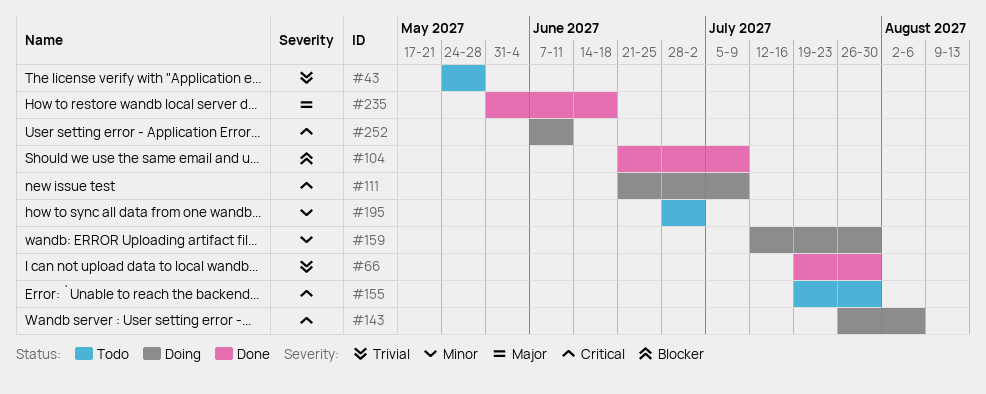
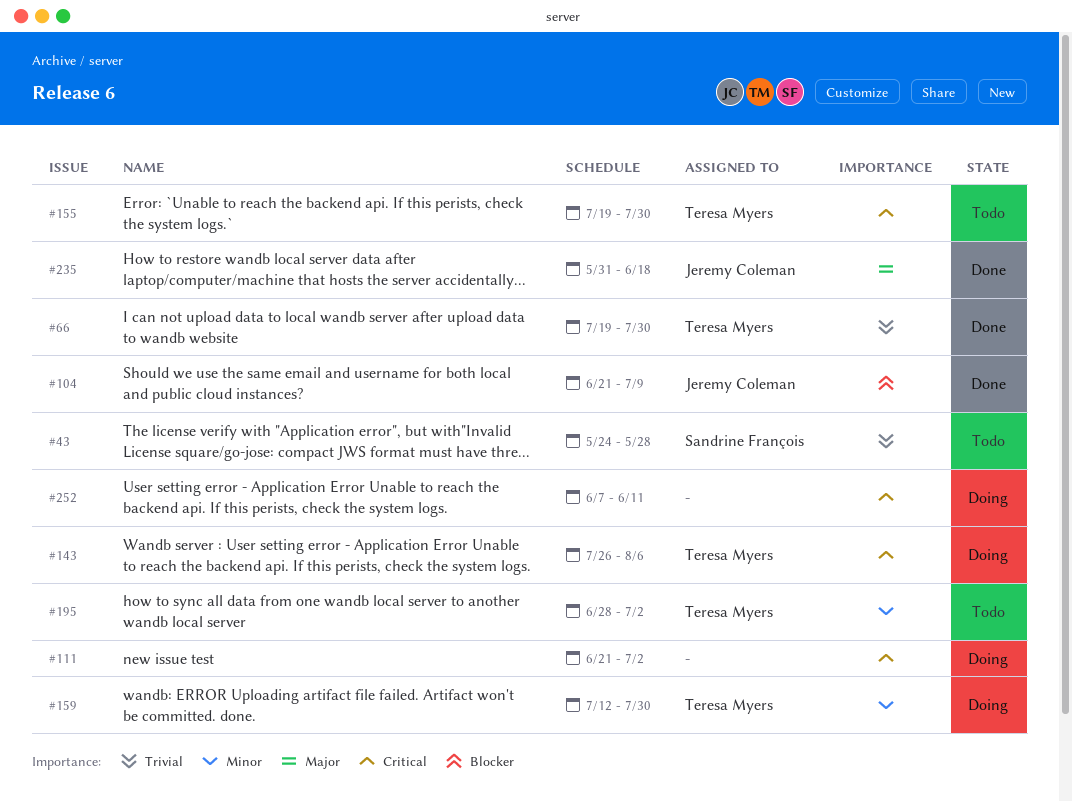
#111, due: Jul 9 -> Jul 2

